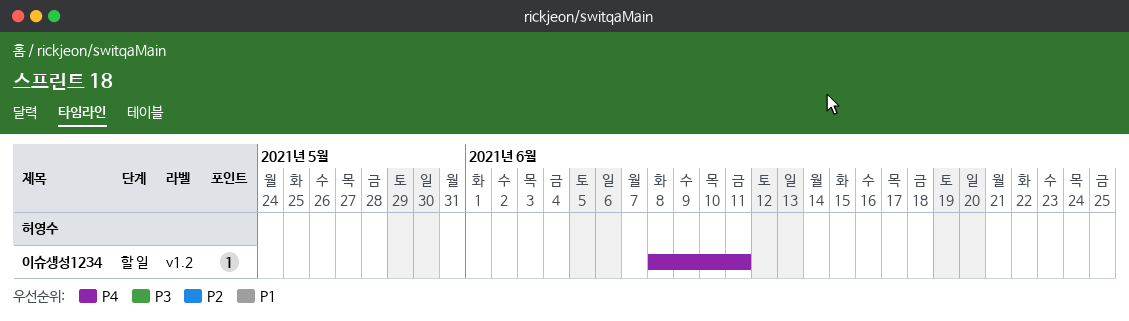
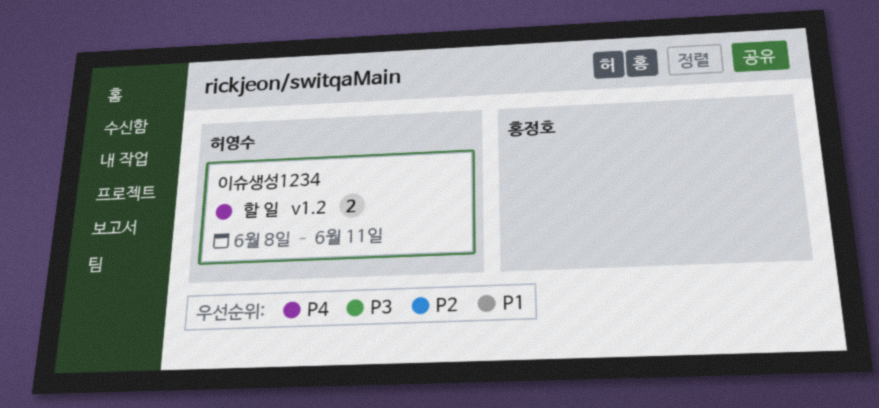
이슈생성1234, estimate: 1 -> 2

